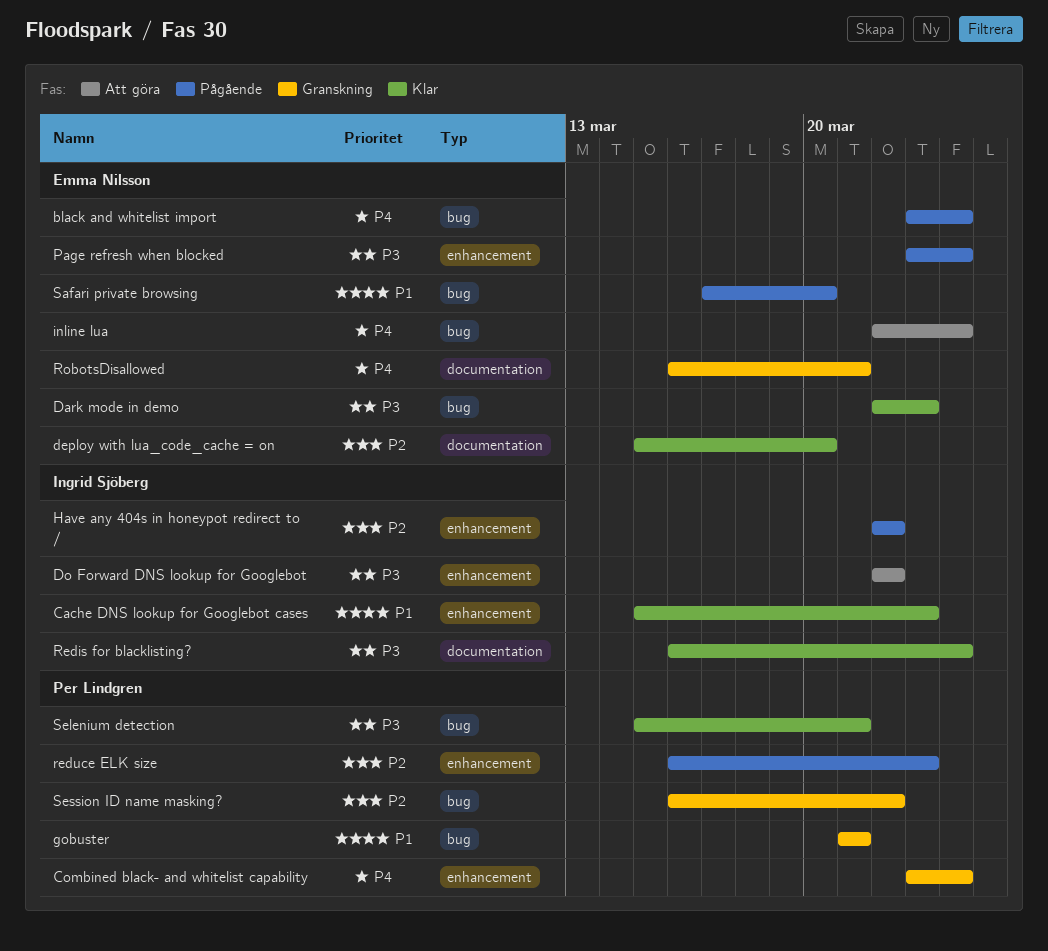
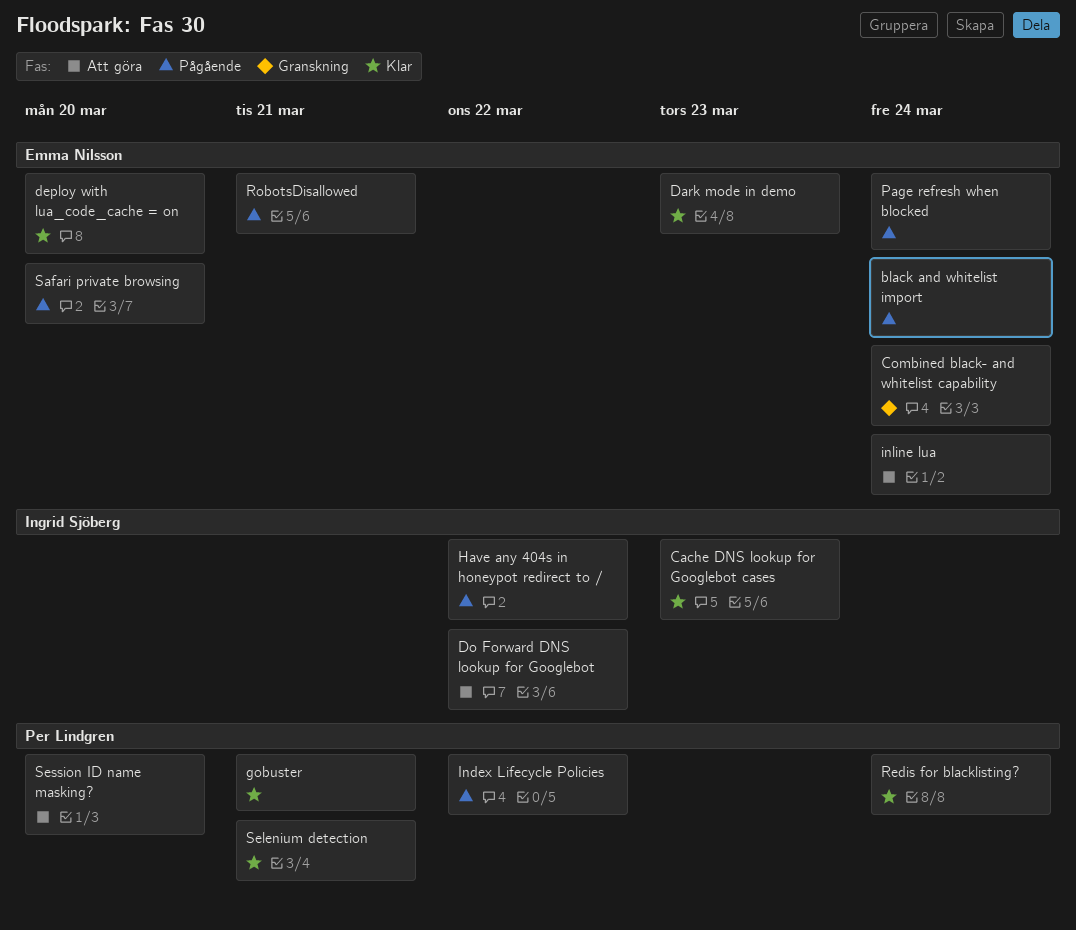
Combined black- and whitelist capability, owner: Per Lindgren -> Emma Nilsson
gobuster, status: Granskning -> Klar
Index Lifecycle Policies: none -> present
Redis for blacklisting?, owner: Ingrid Sjöberg -> Per Lindgren
reduce ELK size: present -> none
RobotsDisallowed, status: Granskning -> Pågående
Session ID name masking?, status: Granskning -> Att göra
Session ID name masking?, due: Mar 22 -> Mar 20

